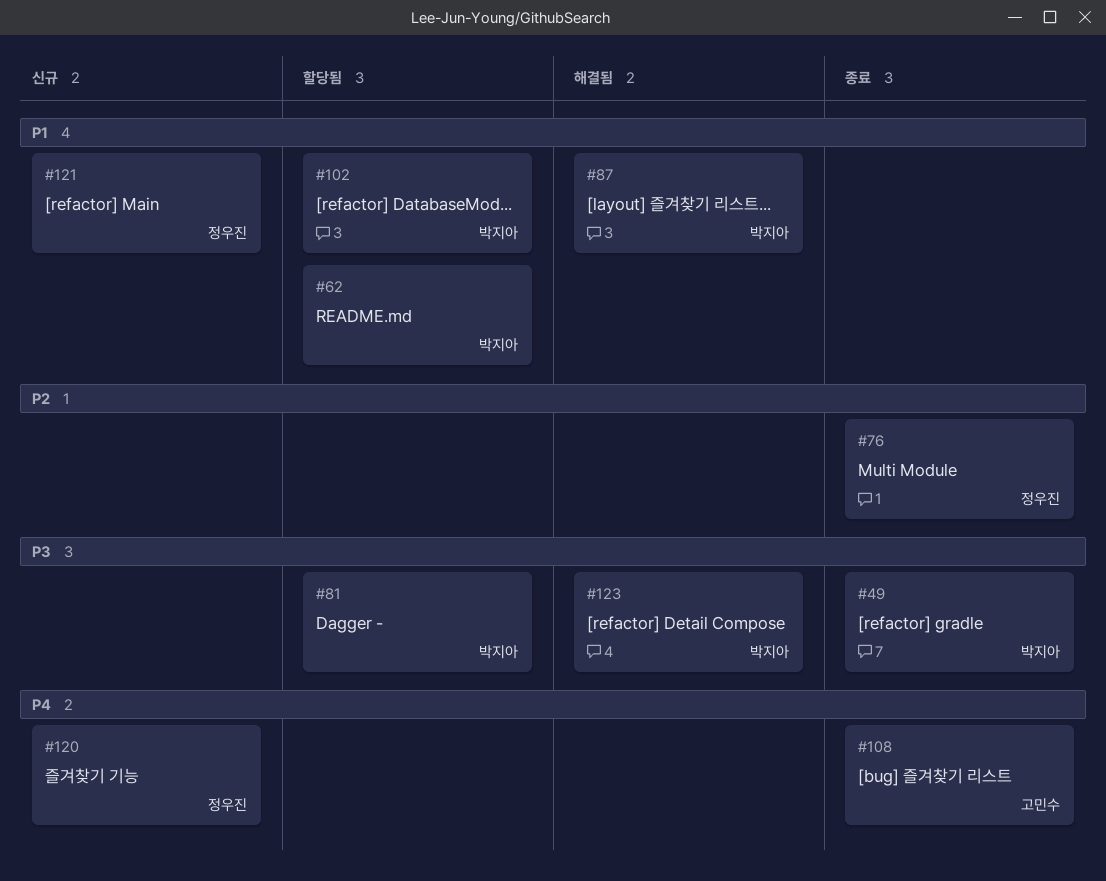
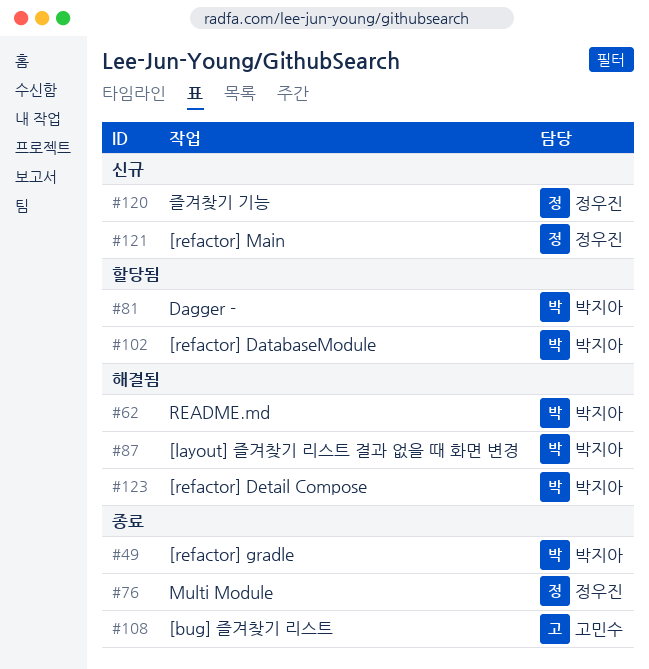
#62, status: 할당됨 -> 해결됨

